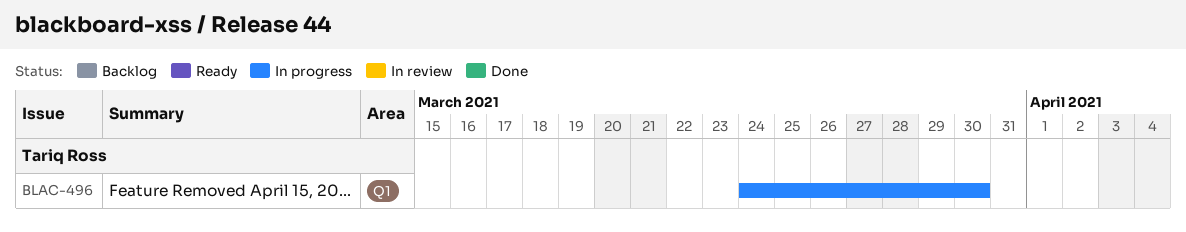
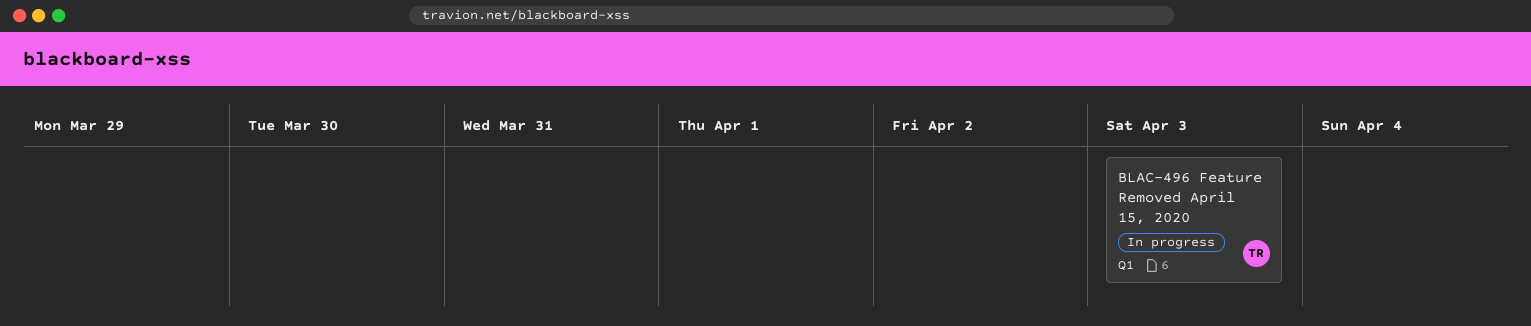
BLAC-496, due: Mar 30 -> Apr 3

